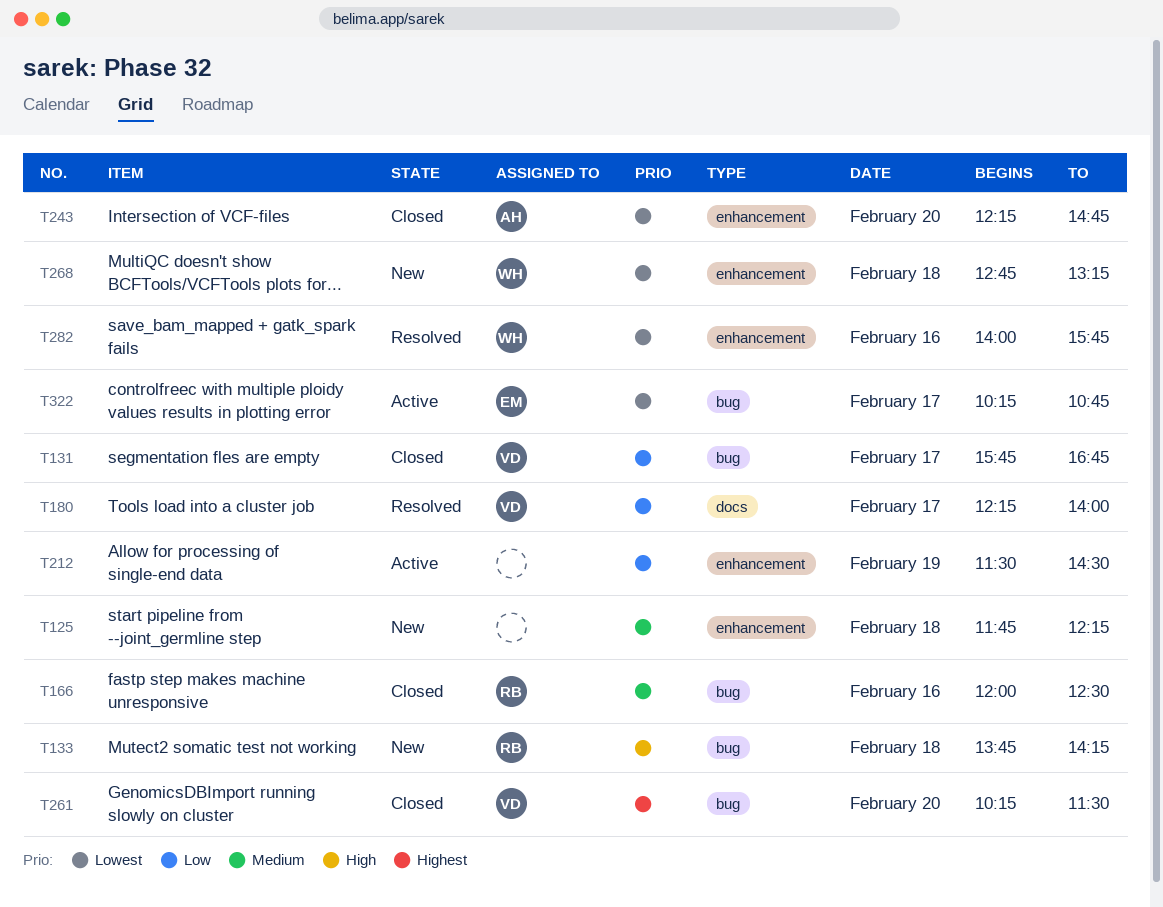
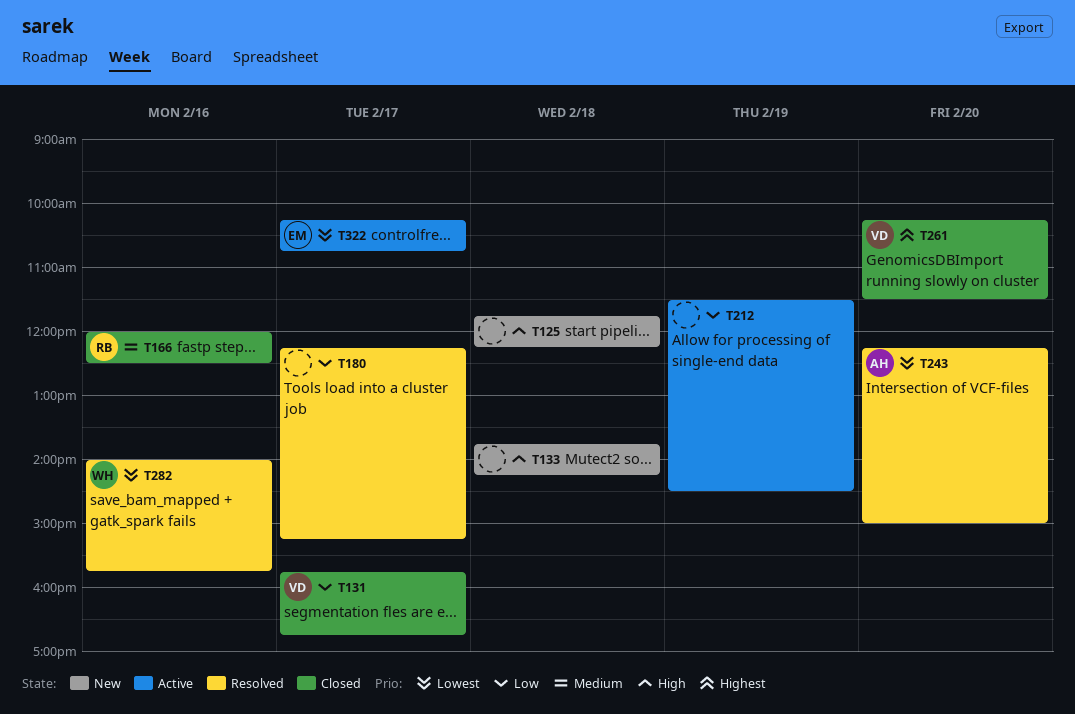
T125, priority: Medium -> High
T133, owner: RB -> none
T180, owner: VD -> none
T180, ends: 14:00 -> 15:15
T243, status: Closed -> Resolved
T243, ends: 14:45 -> 15:00
T268: present -> none

